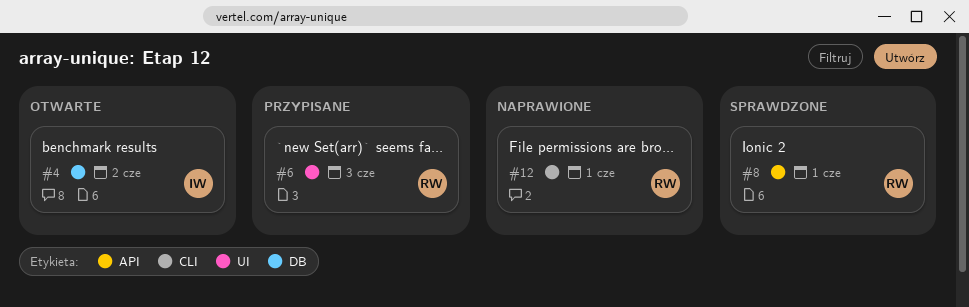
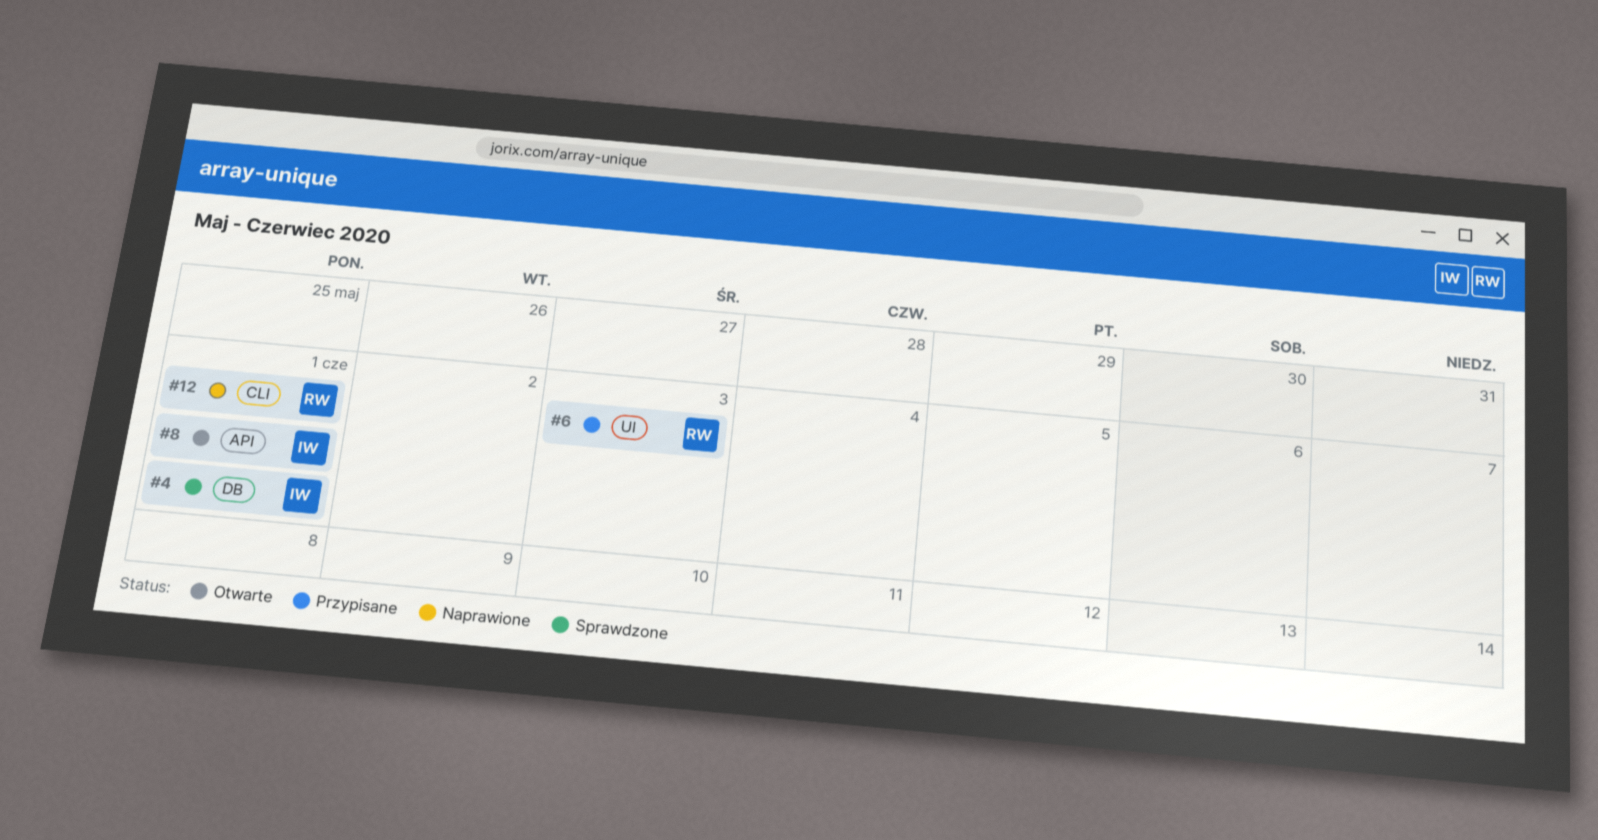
#4, status: Otwarte -> Sprawdzone
#4, due: Jun 2 -> Jun 1
#8, status: Sprawdzone -> Otwarte
#8, owner: RW -> IW

